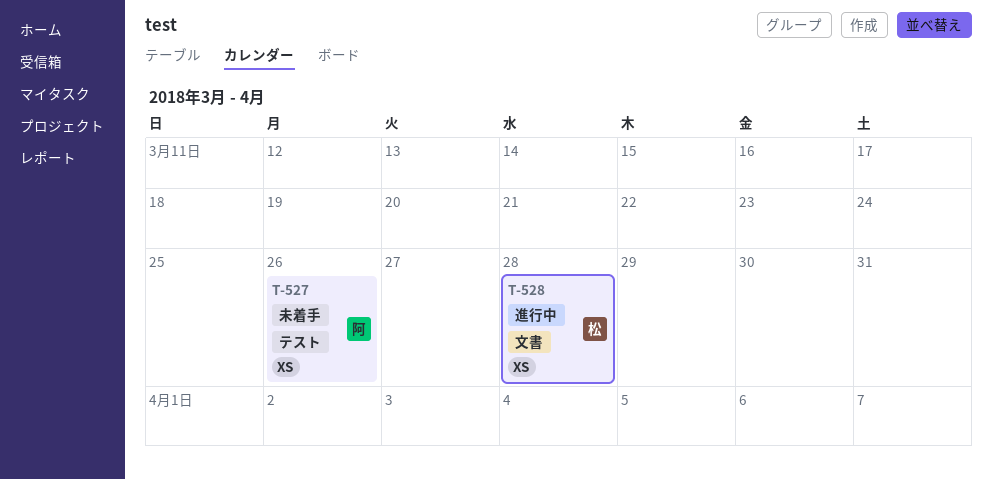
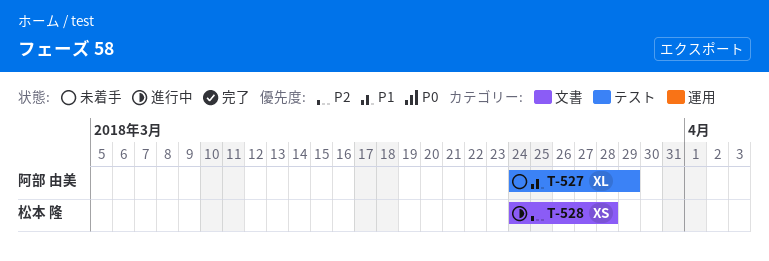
T-527, estimate: XS -> XL
T-527, due: Mar 26 -> Mar 29

